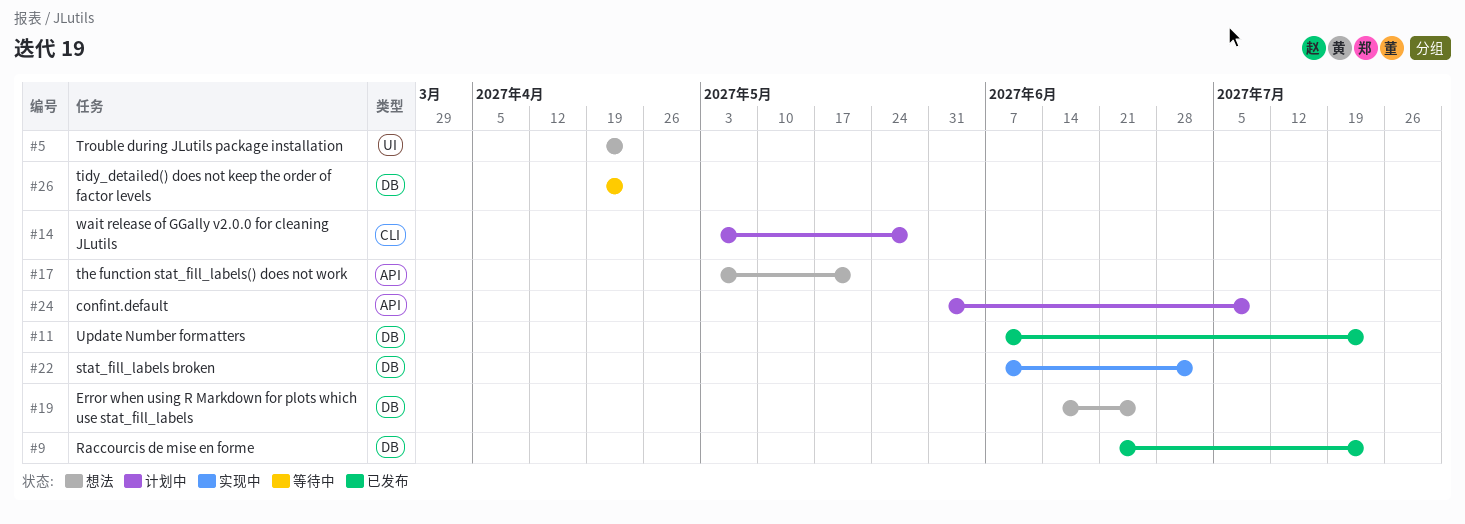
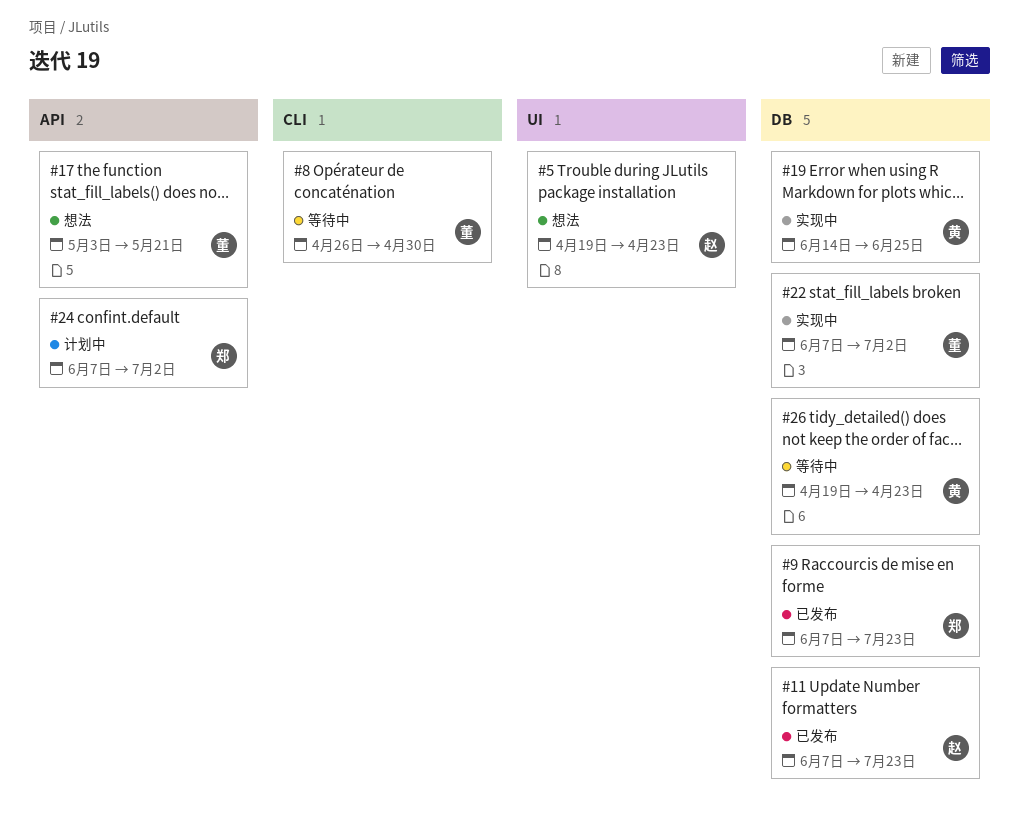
#8: none -> present
#9, start: Jun 21 -> Jun 7
#14: present -> none
#19, status: 想法 -> 实现中
#24, start: May 31 -> Jun 7
#24, due: Jul 9 -> Jul 2

